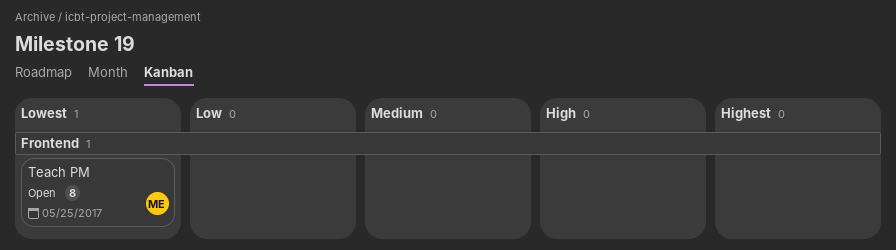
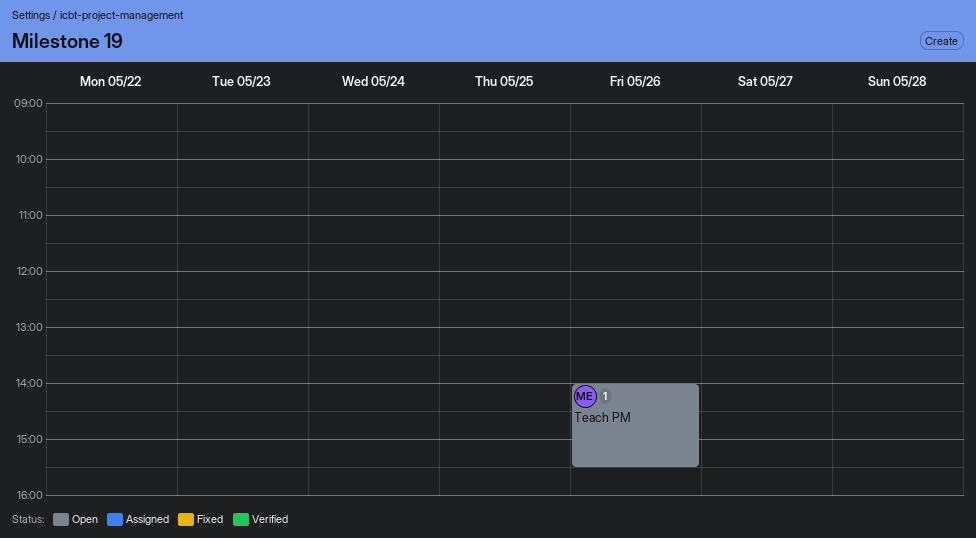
Teach PM, estimate: 8 -> 1
Teach PM, day: May 25 -> May 26

